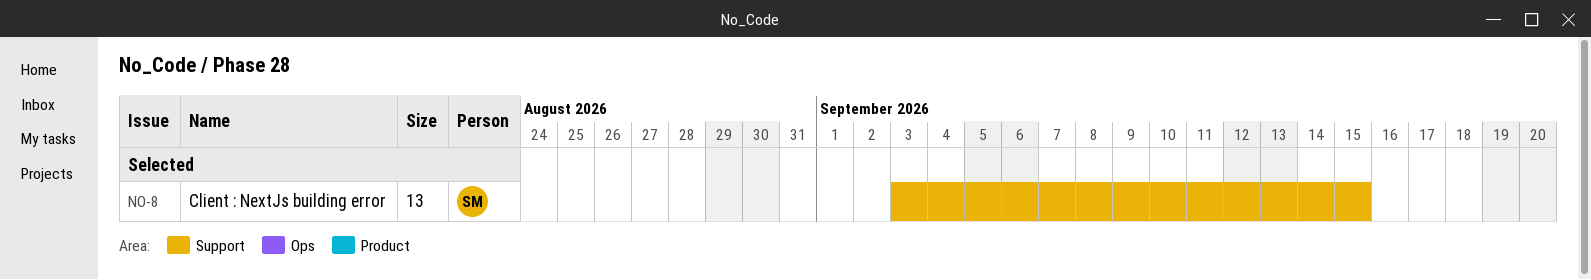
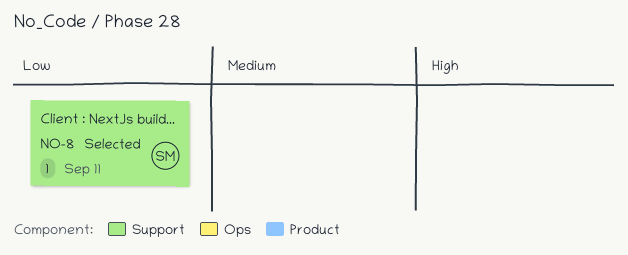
NO-8, estimate: 13 -> 1
NO-8, due: Sep 15 -> Sep 11

